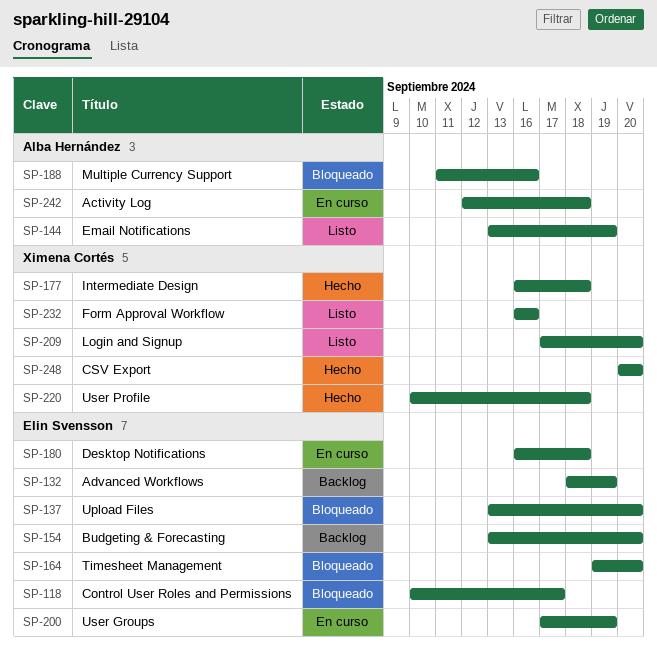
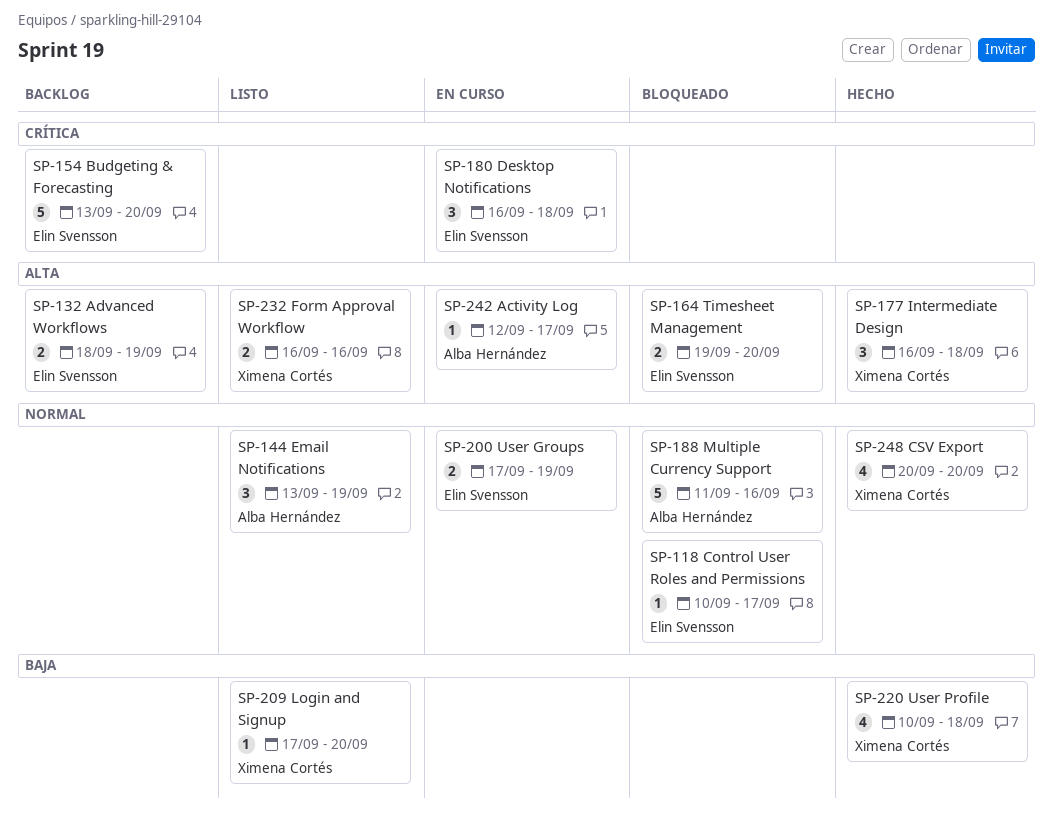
SP-137: present -> none
SP-242, due: Sep 18 -> Sep 17

